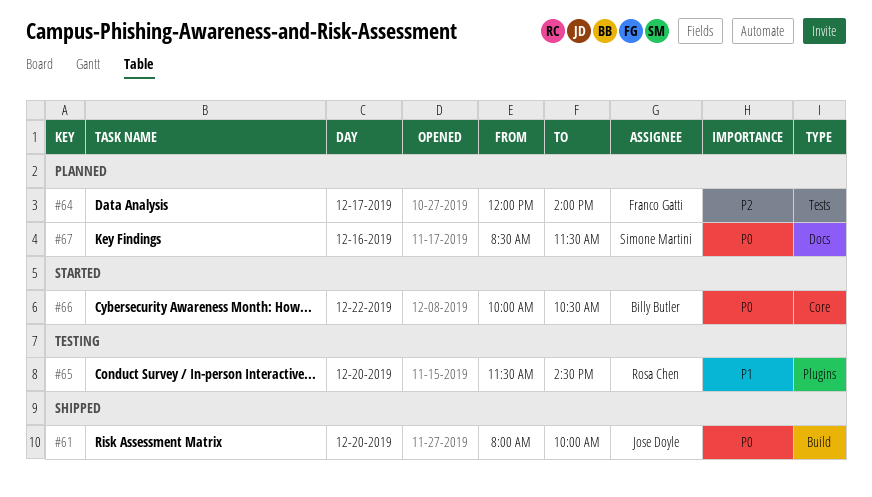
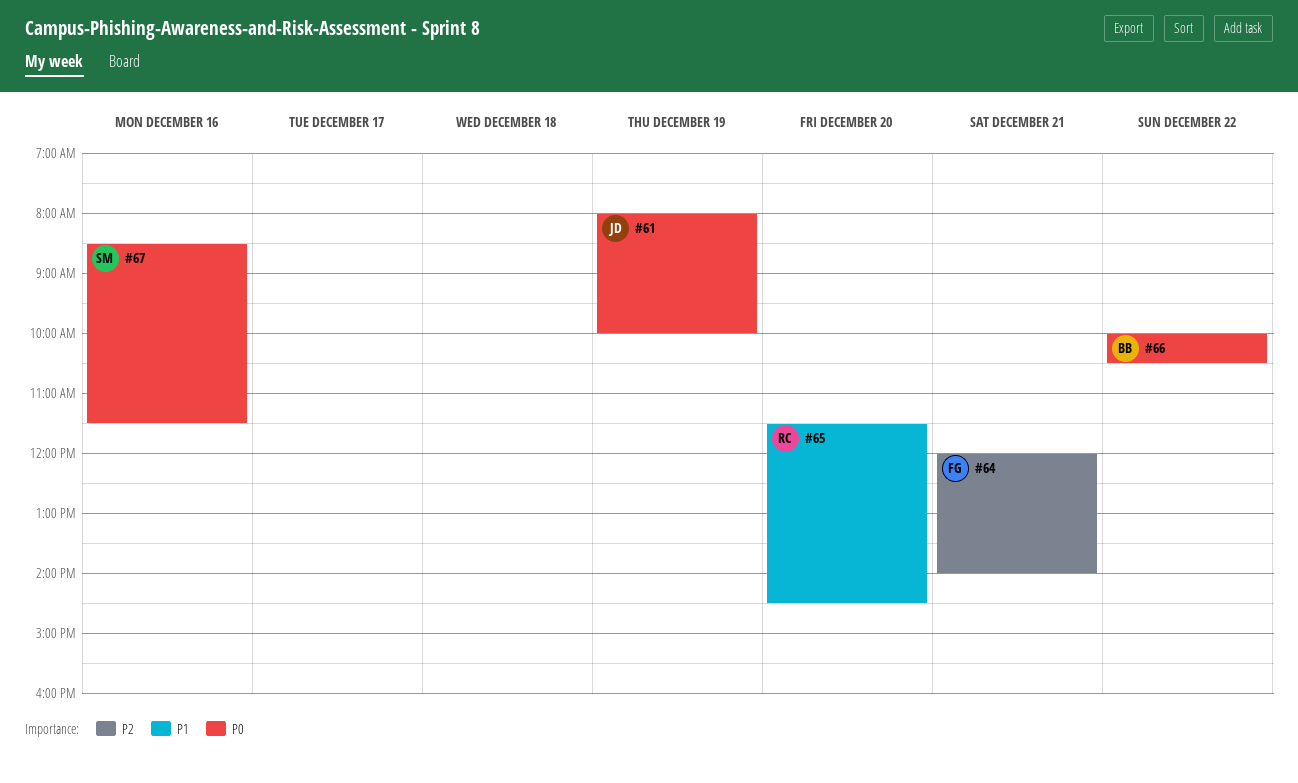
#61, day: Dec 20 -> Dec 19
#64, day: Dec 17 -> Dec 21

